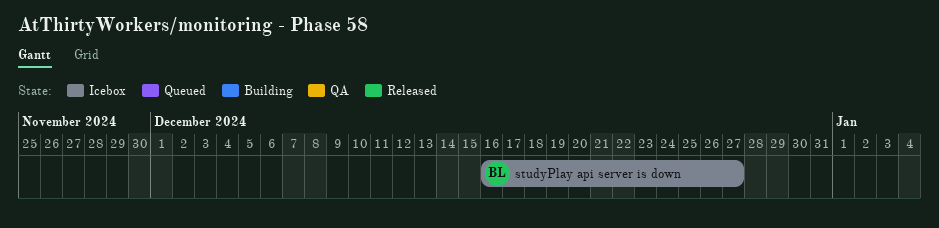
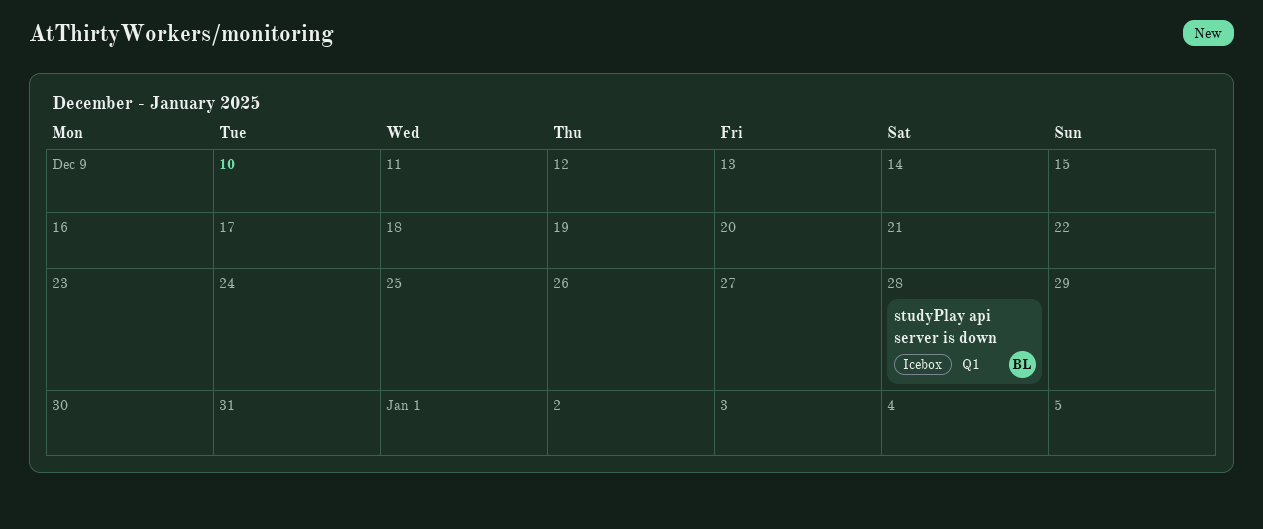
studyPlay api server is down, due: Dec 27 -> Dec 28

